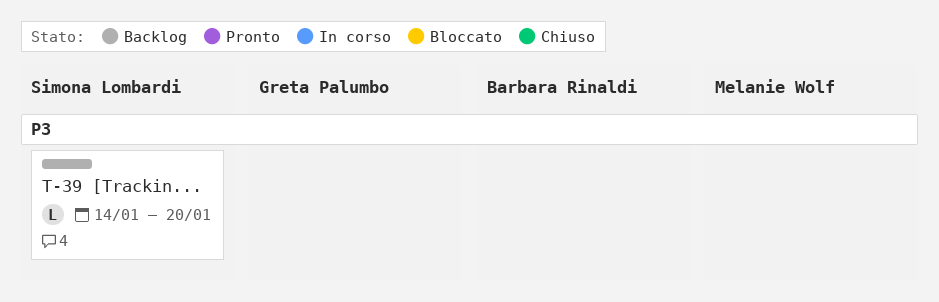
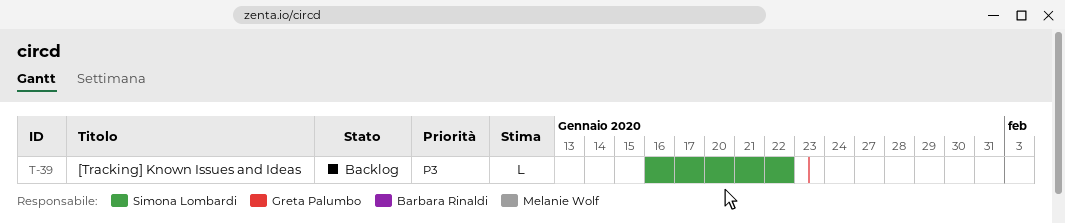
T-39, start: Jan 14 -> Jan 16
T-39, due: Jan 20 -> Jan 22

